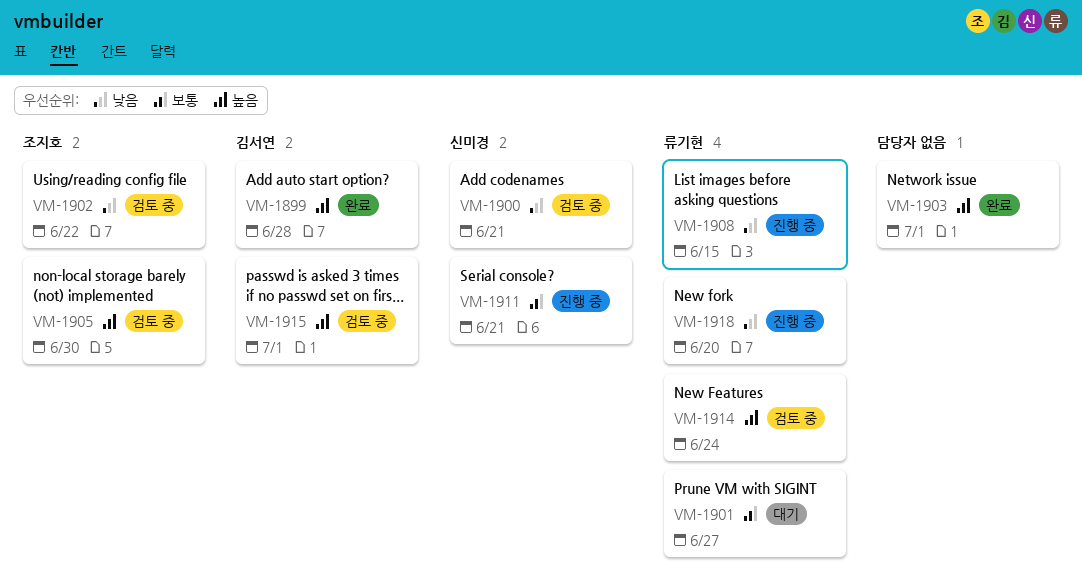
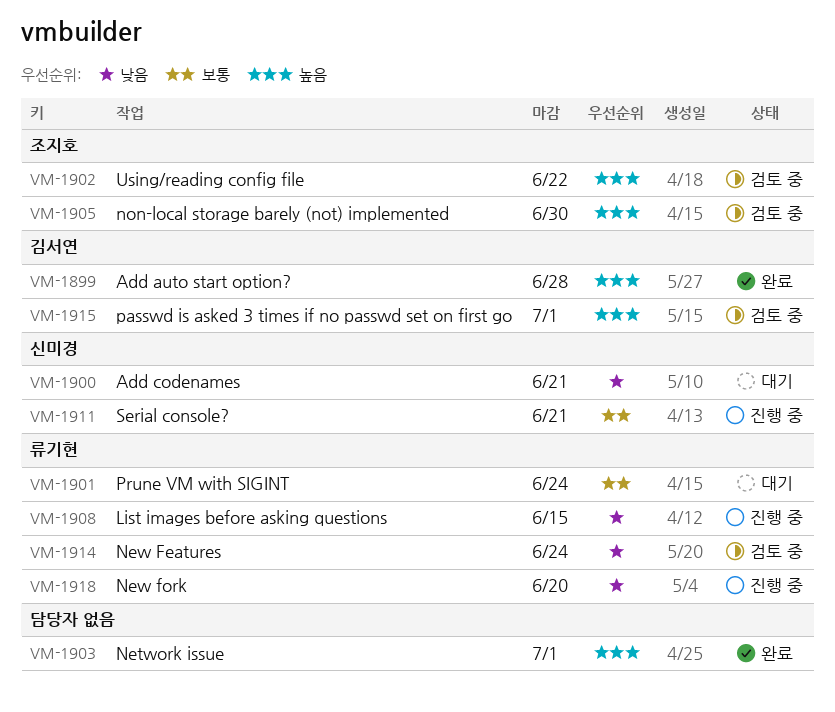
VM-1900, status: 검토 중 -> 대기
VM-1901, due: Jun 27 -> Jun 24
VM-1902, priority: 낮음 -> 높음
VM-1914, priority: 높음 -> 낮음

